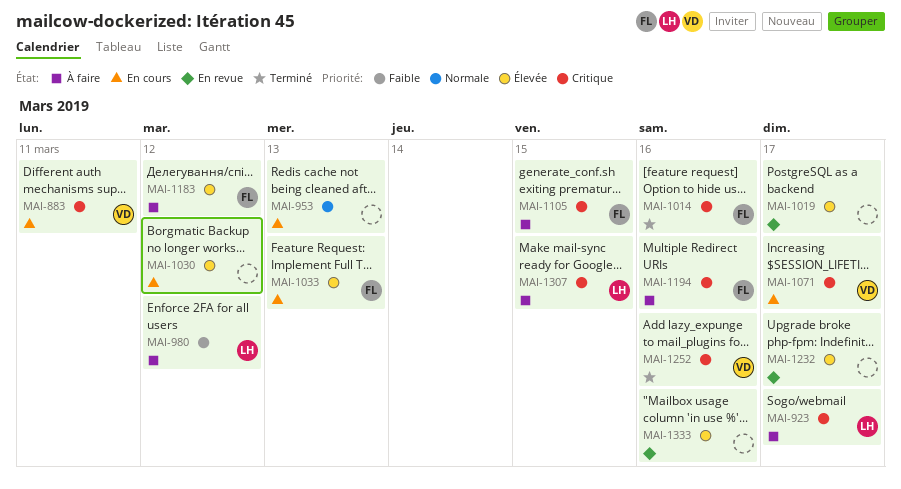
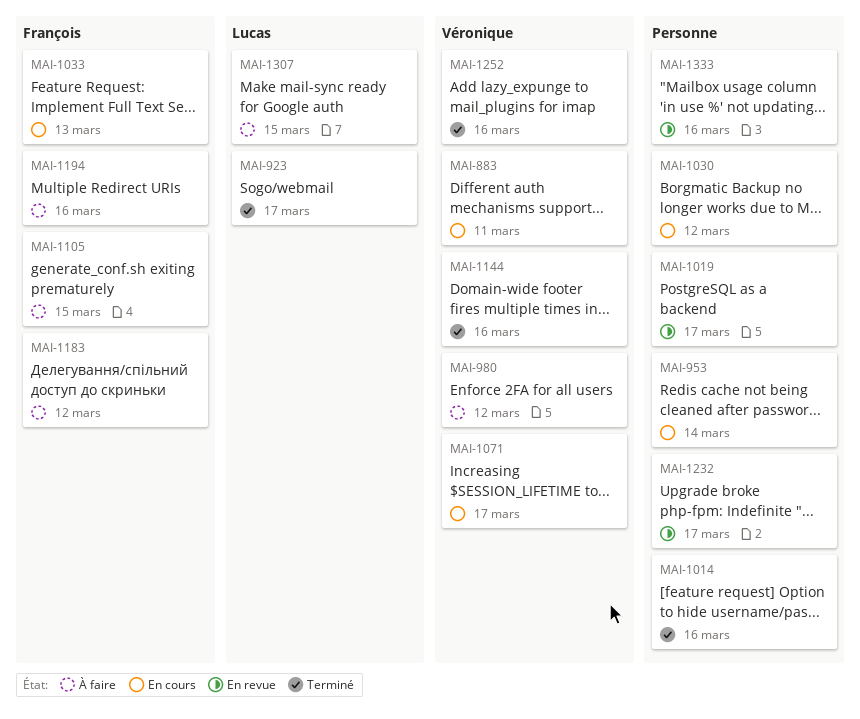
MAI-923, status: À faire -> Terminé
MAI-953, due: Mar 13 -> Mar 14
MAI-980, owner: Lucas -> Véronique
MAI-1014, owner: François -> none
MAI-1144: none -> present

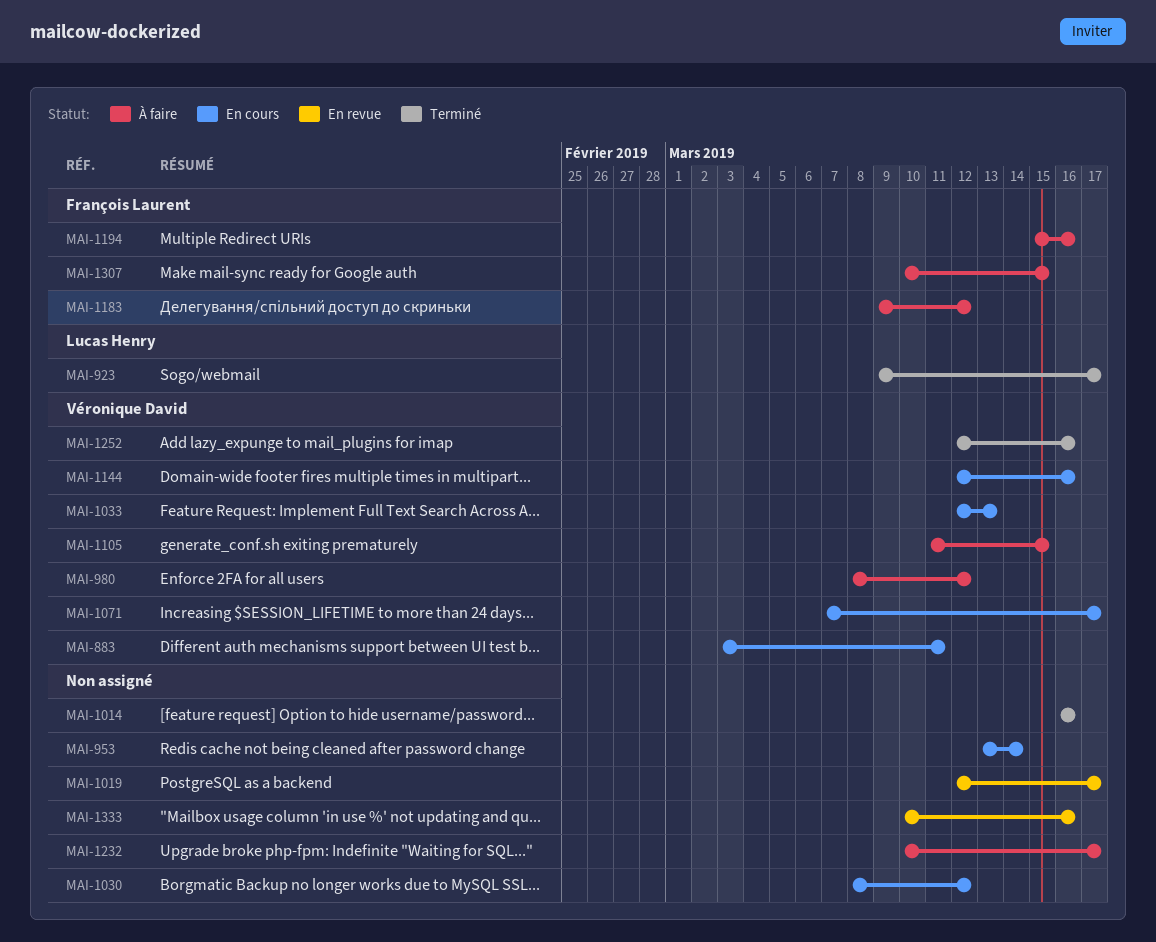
MAI-1033, owner: François Laurent -> Véronique David
MAI-1105, owner: François Laurent -> Véronique David
MAI-1144, status: Terminé -> En cours
MAI-1232, status: En revue -> À faire
MAI-1307, owner: Lucas Henry -> François Laurent

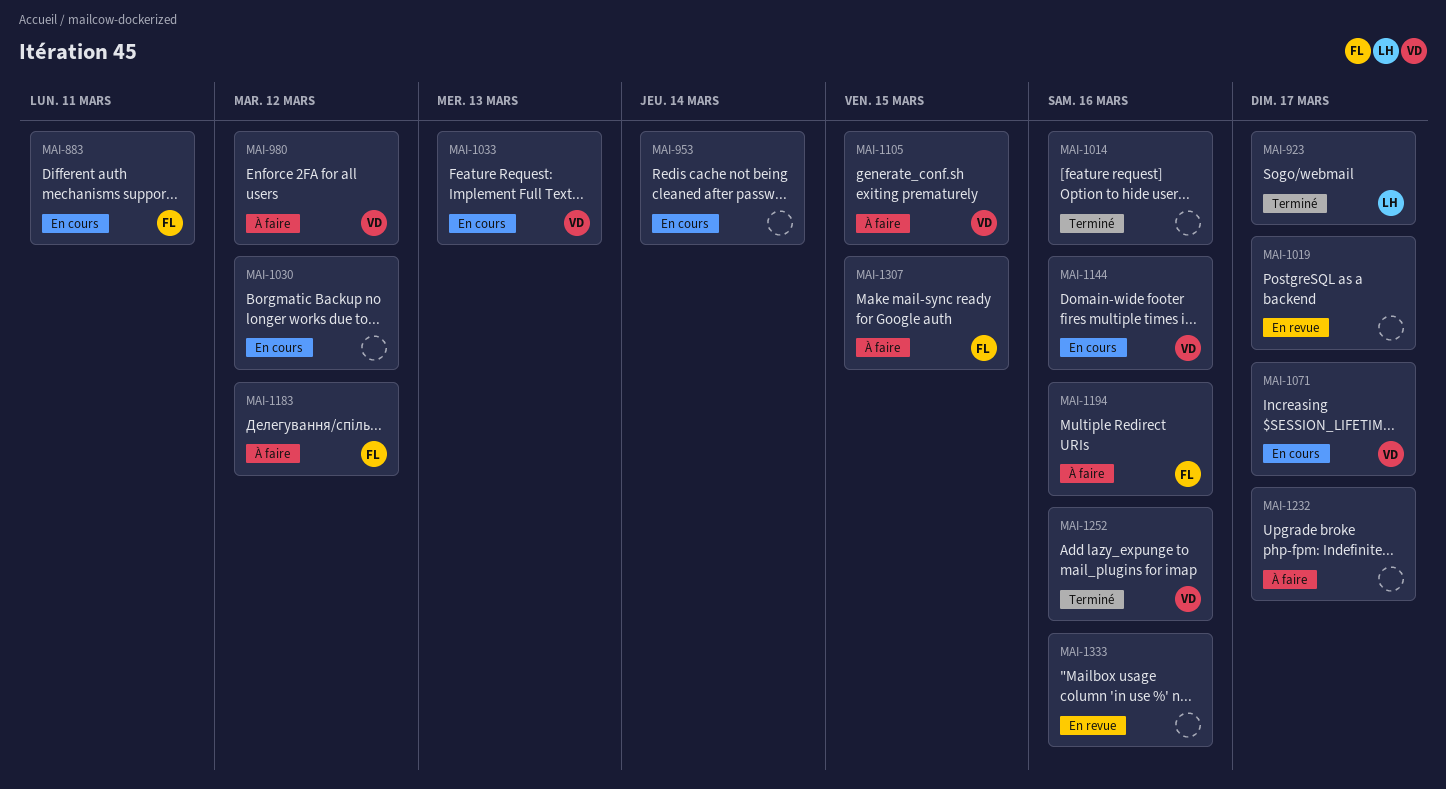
MAI-883, owner: Véronique David -> François Laurent

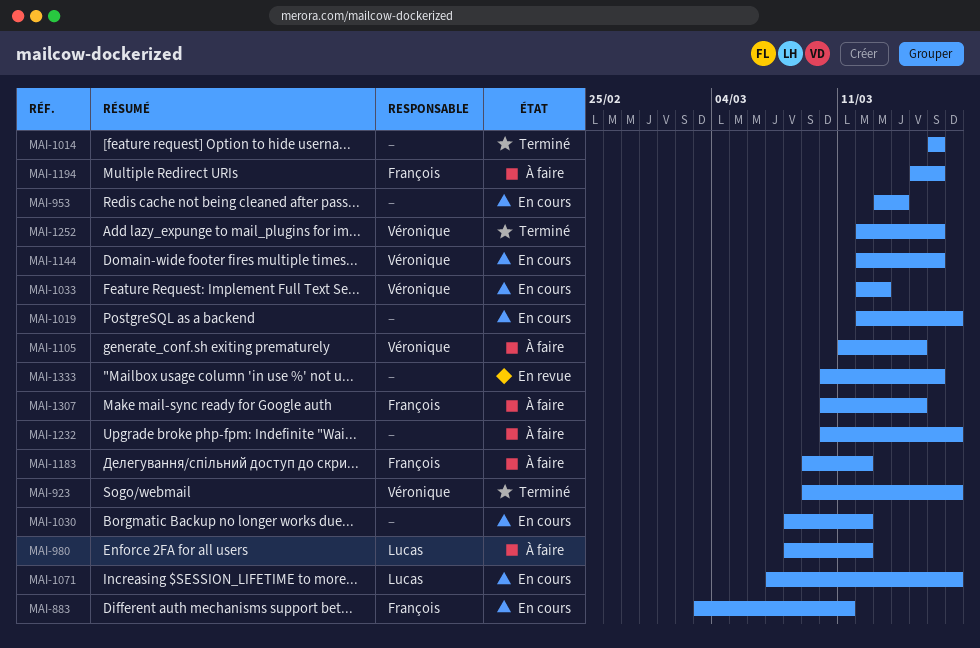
MAI-923, owner: Lucas -> Véronique
MAI-980, owner: Véronique -> Lucas
MAI-1019, status: En revue -> En cours
MAI-1071, owner: Véronique -> Lucas

